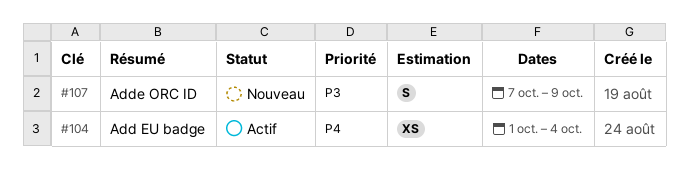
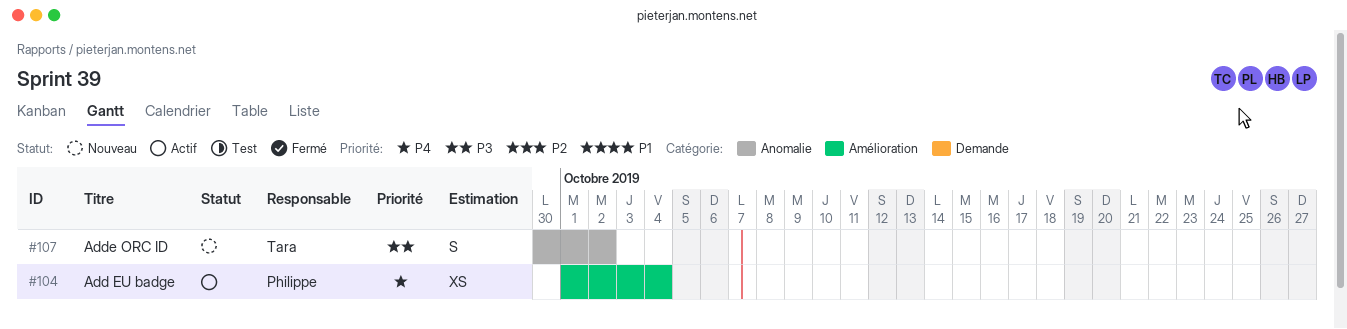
#107, start: Oct 7 -> Sep 30
#107, due: Oct 9 -> Oct 2

